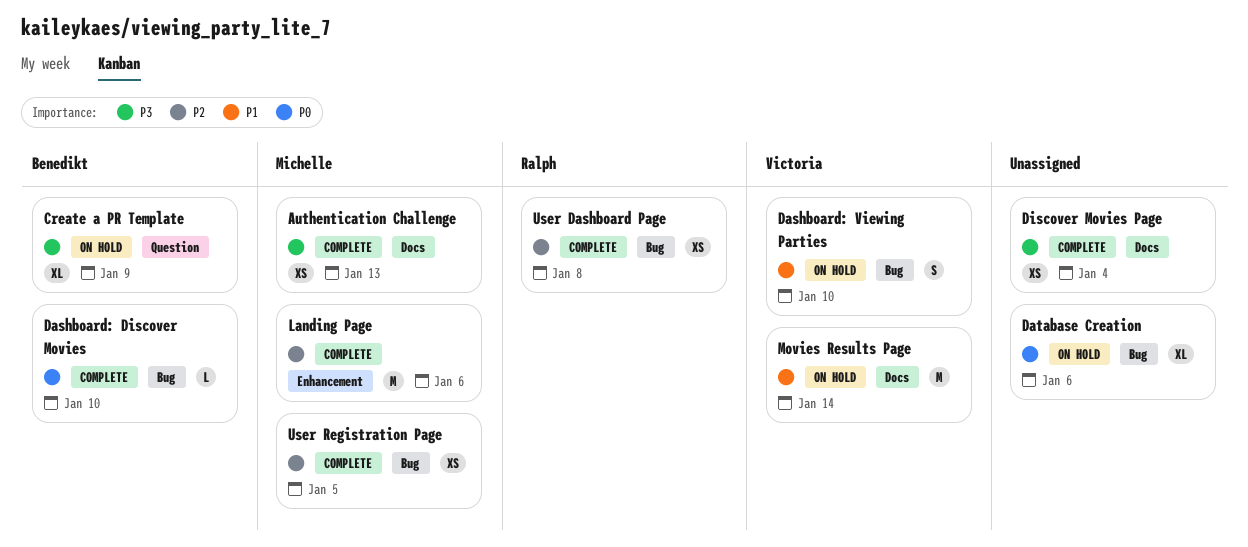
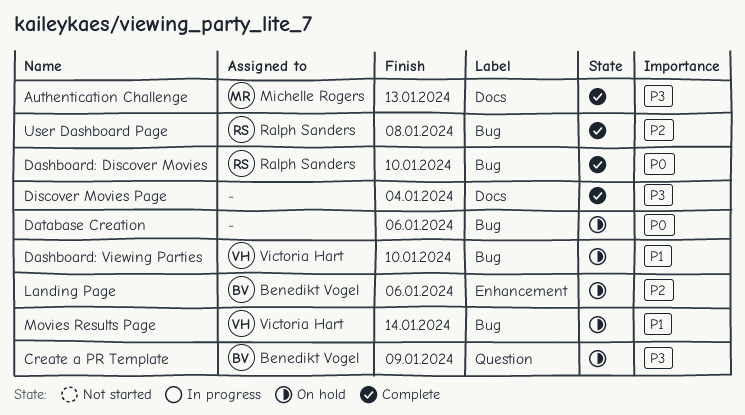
Dashboard: Discover Movies, owner: Benedikt Vogel -> Ralph Sanders
Landing Page, status: Complete -> On hold
Landing Page, owner: Michelle Rogers -> Benedikt Vogel
Movies Results Page, label: Docs -> Bug
User Registration Page: present -> none

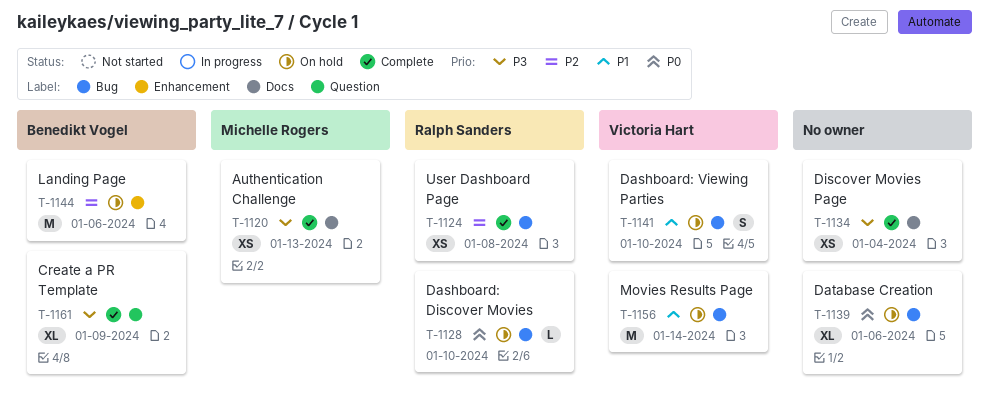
Create a PR Template, status: On hold -> Complete
Dashboard: Discover Movies, status: Complete -> On hold

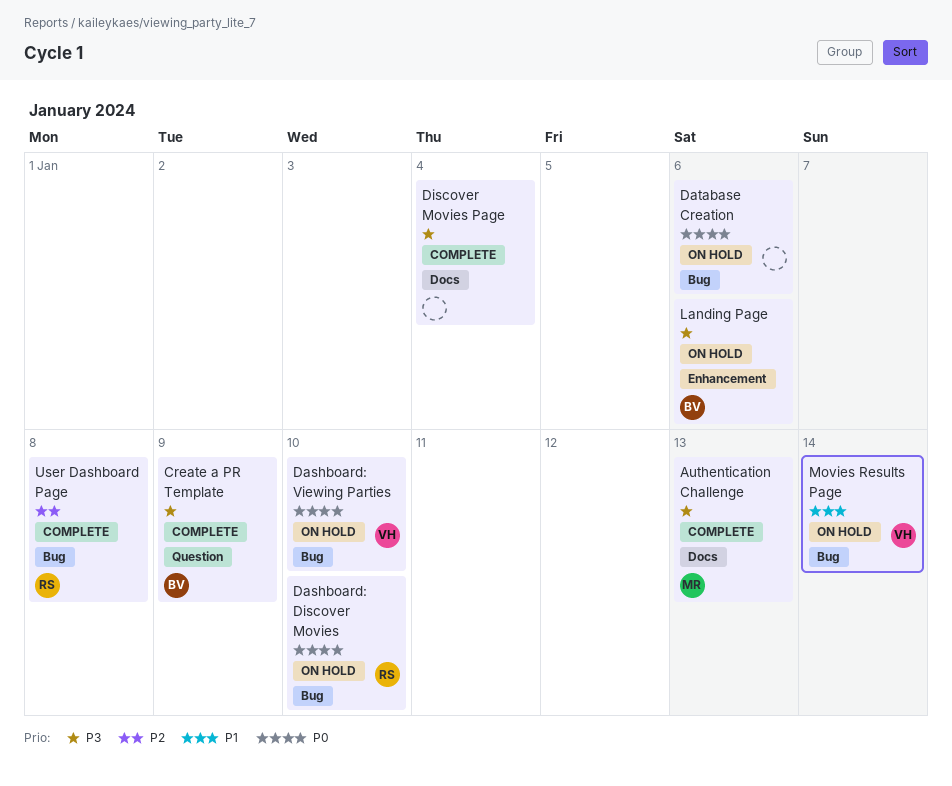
Dashboard: Viewing Parties, priority: P1 -> P0
Landing Page, priority: P2 -> P3

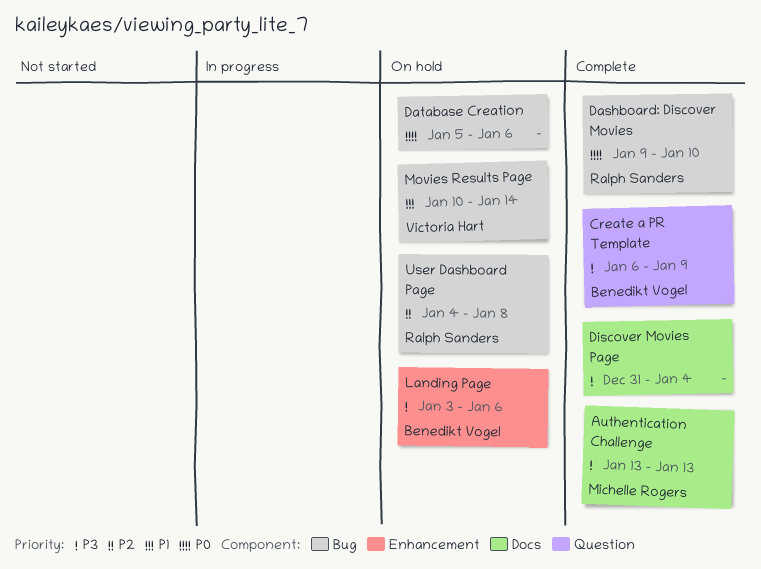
Dashboard: Discover Movies, status: On hold -> Complete
Dashboard: Viewing Parties: present -> none
User Dashboard Page, status: Complete -> On hold

